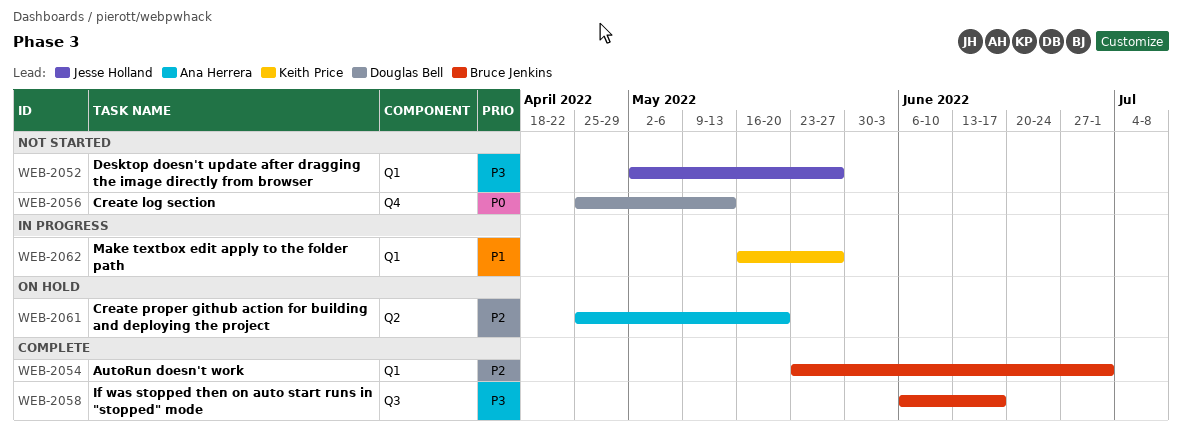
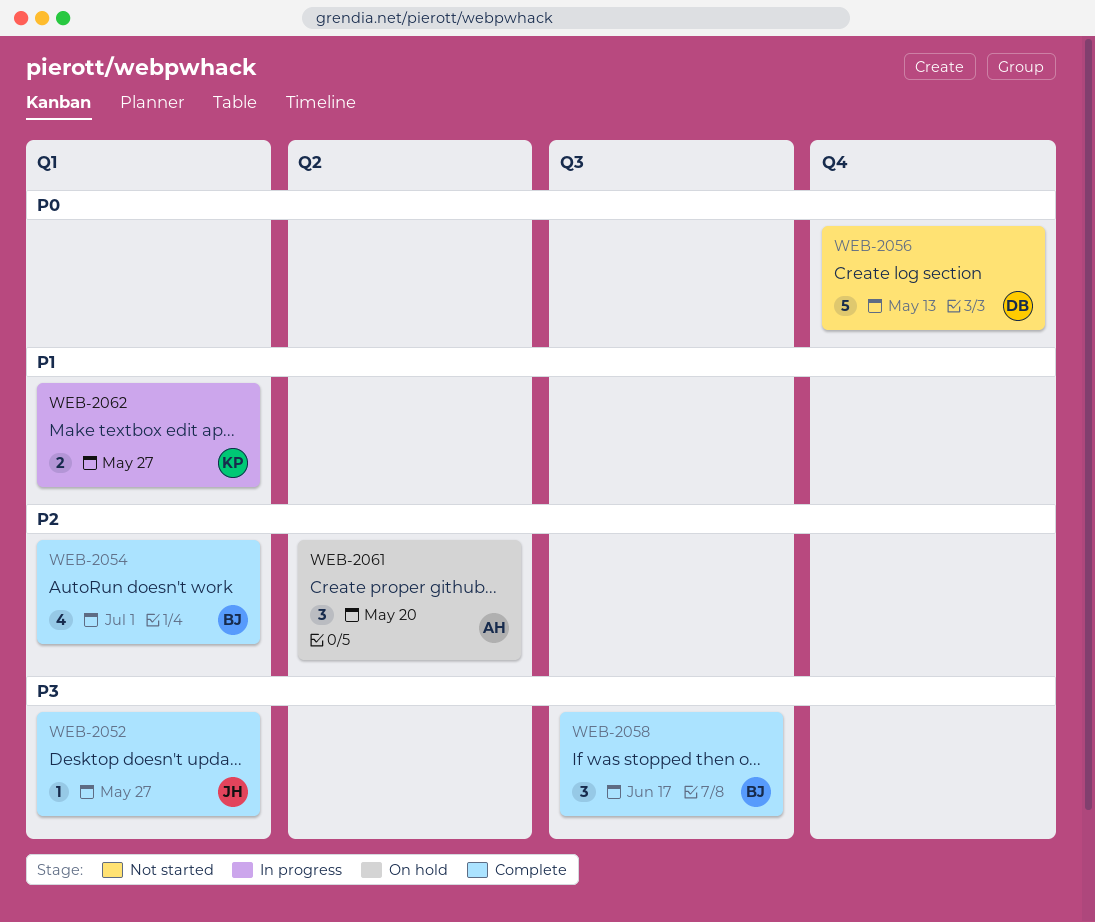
WEB-2052, status: Not started -> Complete

